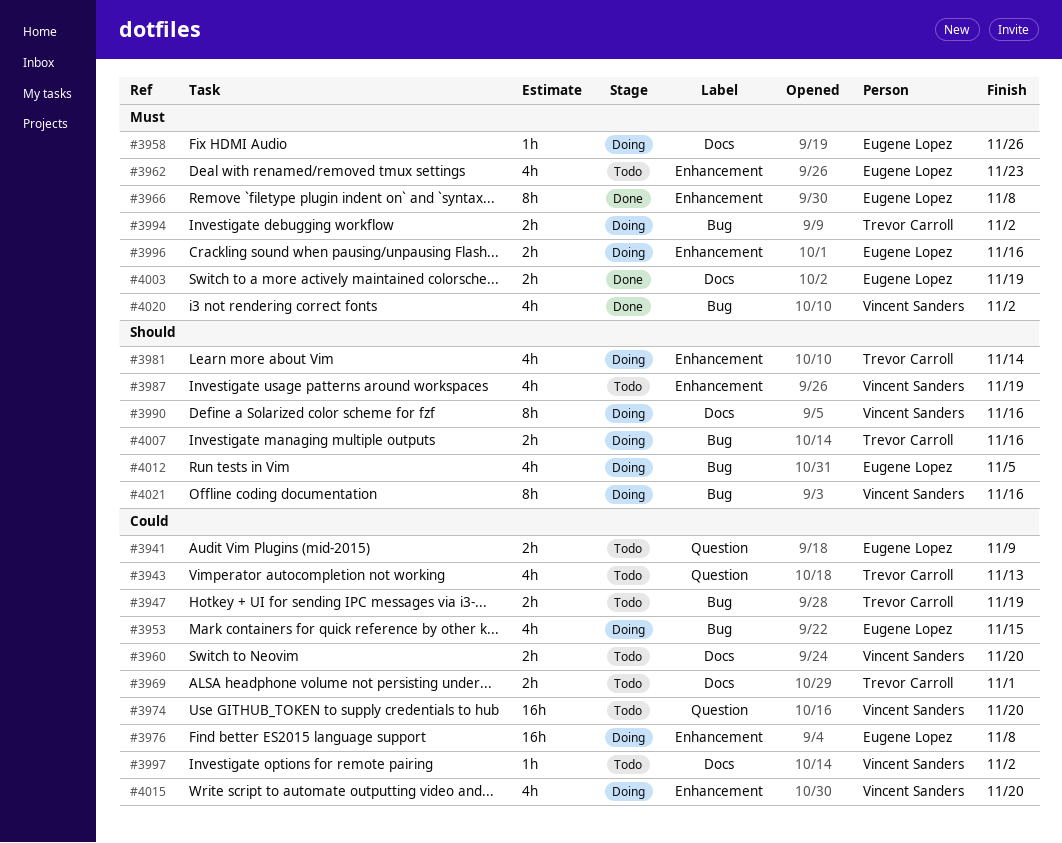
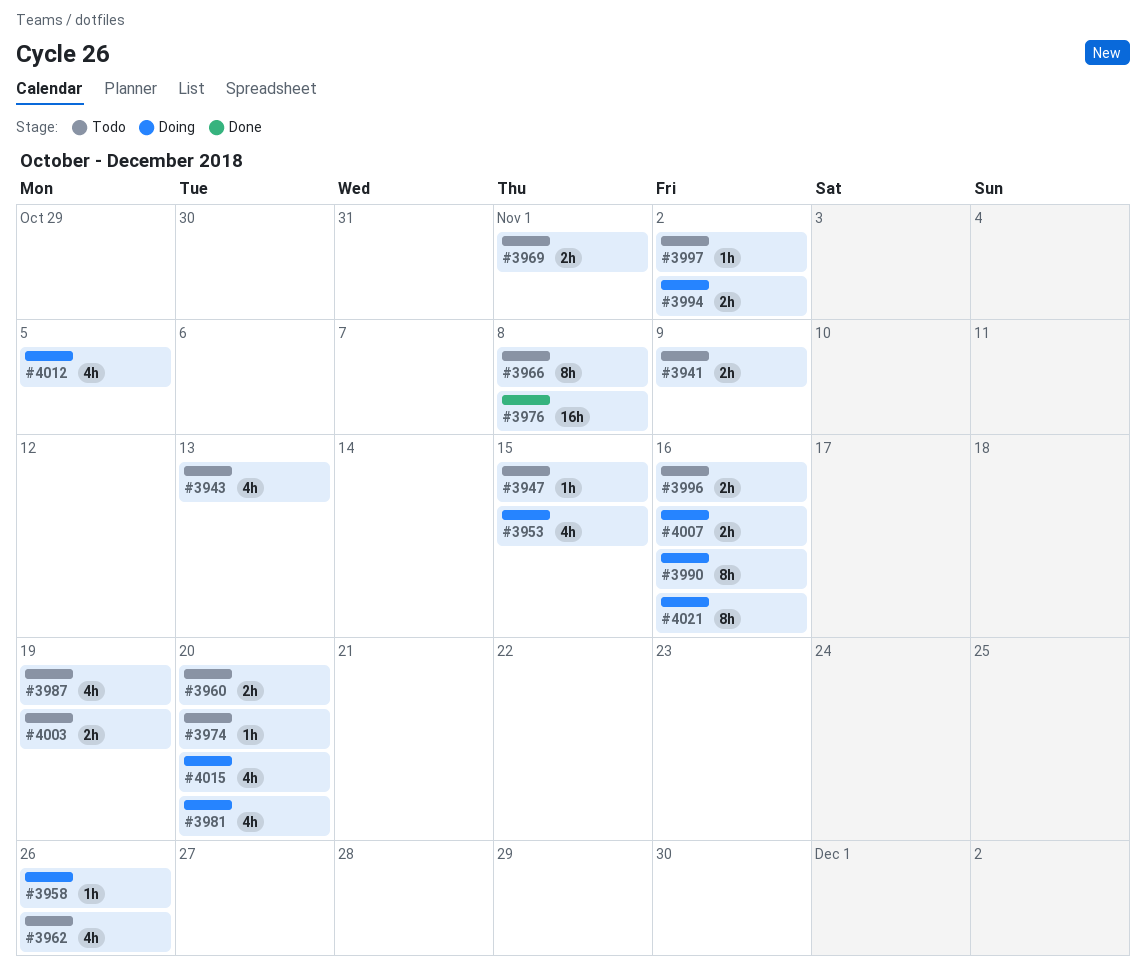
#3947, estimate: 2h -> 1h
#3947, due: Nov 19 -> Nov 15
#3962, due: Nov 23 -> Nov 26
#3966, status: Done -> Todo
#3974, estimate: 16h -> 1h
#3976, status: Doing -> Done
#3981, due: Nov 14 -> Nov 20
#3996, status: Doing -> Todo
#4003, status: Done -> Todo
#4020: present -> none

